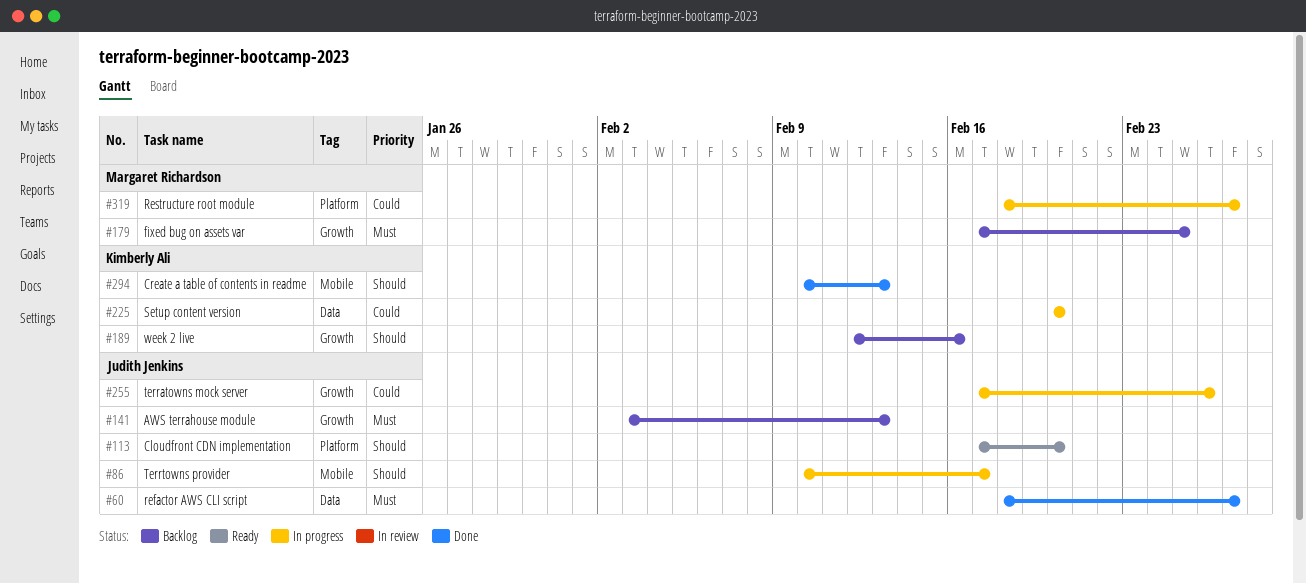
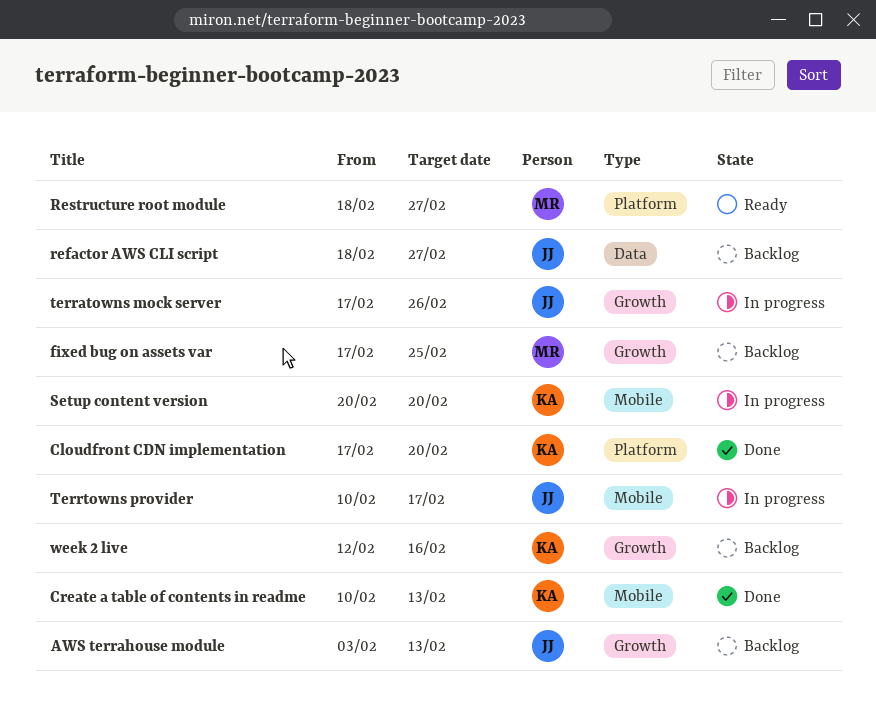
Cloudfront CDN implementation, status: Ready -> Done
Cloudfront CDN implementation, owner: Judith Jenkins -> Kimberly Ali
refactor AWS CLI script, status: Done -> Backlog
Restructure root module, status: In progress -> Ready
Setup content version, label: Data -> Mobile

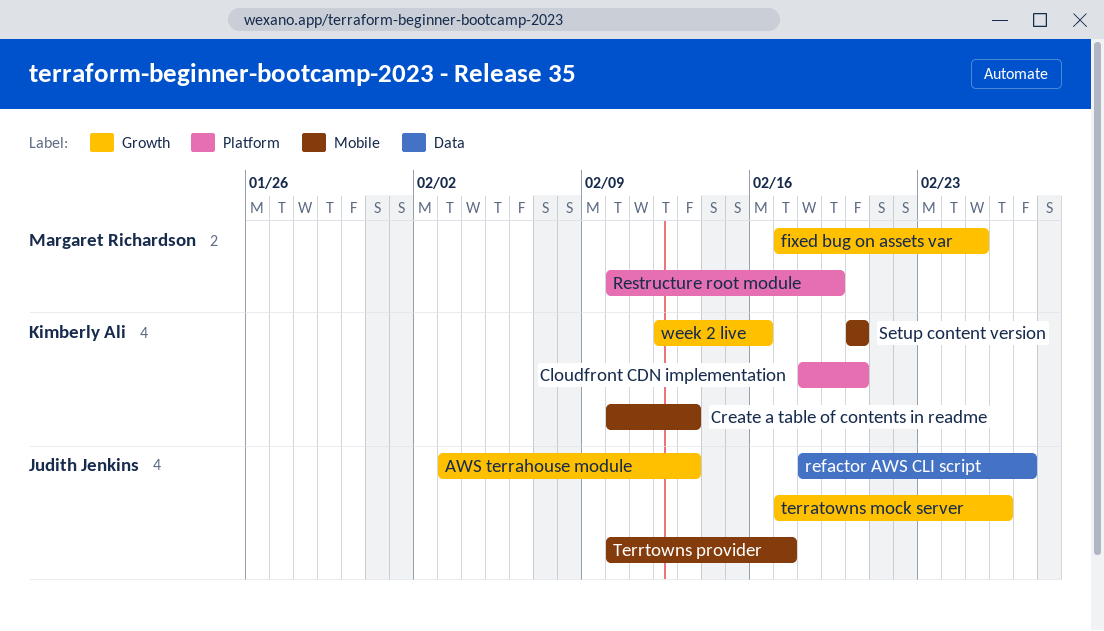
Cloudfront CDN implementation, start: Feb 17 -> Feb 18
Restructure root module, start: Feb 18 -> Feb 10
Restructure root module, due: Feb 27 -> Feb 19

